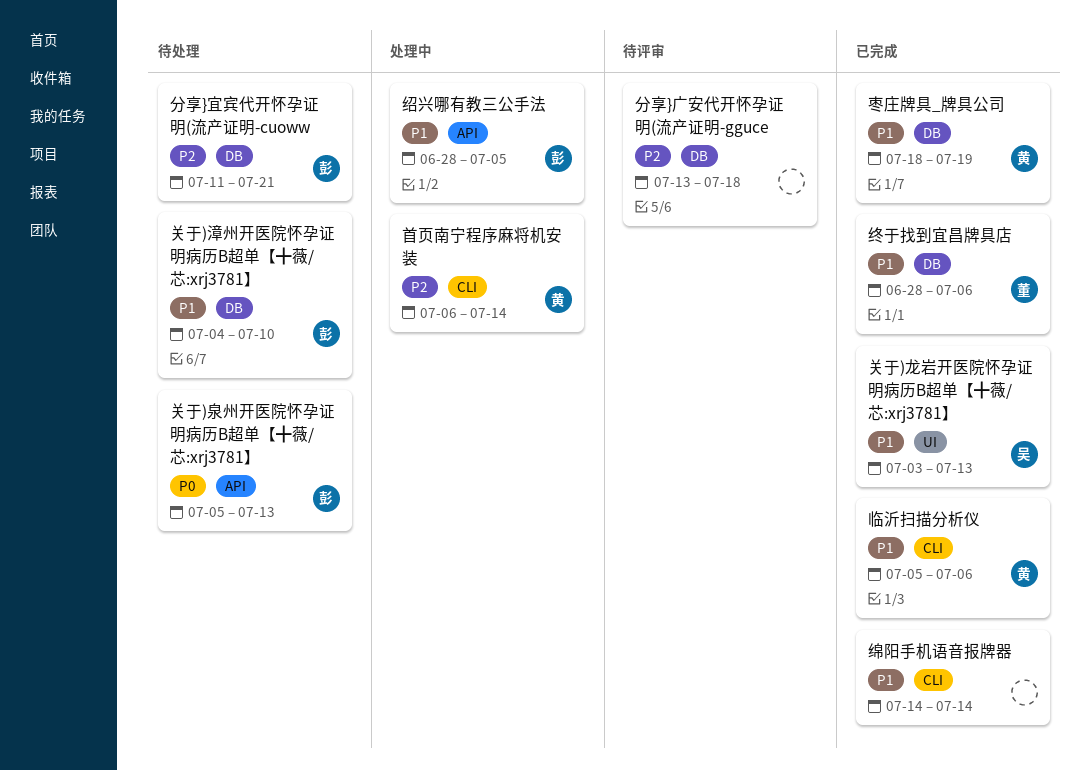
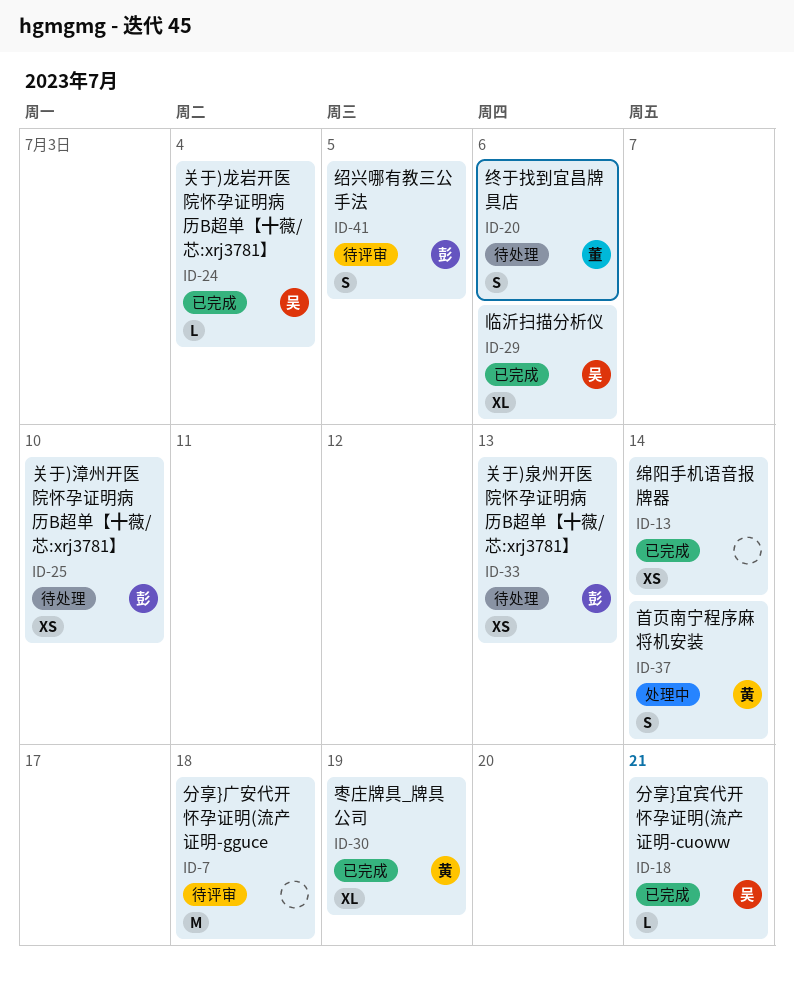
临沂扫描分析仪, owner: 黄 -> 吴
关于)龙岩开医院怀孕证明病历B超单【╋薇/芯:xrj3781】, due: Jul 13 -> Jul 4
分享}宜宾代开怀孕证明(流产证明-cuoww, status: 待处理 -> 已完成
分享}宜宾代开怀孕证明(流产证明-cuoww, owner: 彭 -> 吴
终于找到宜昌牌具店, status: 已完成 -> 待处理
绍兴哪有教三公手法, status: 处理中 -> 待评审

